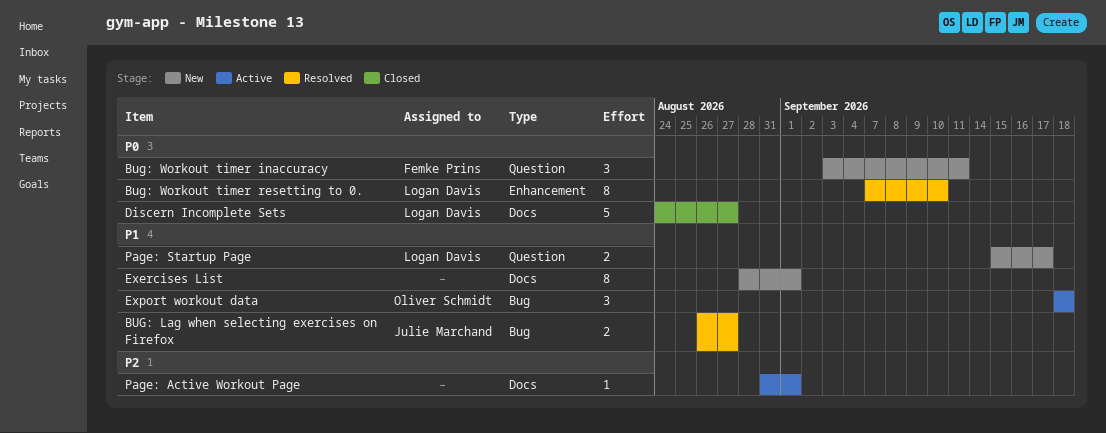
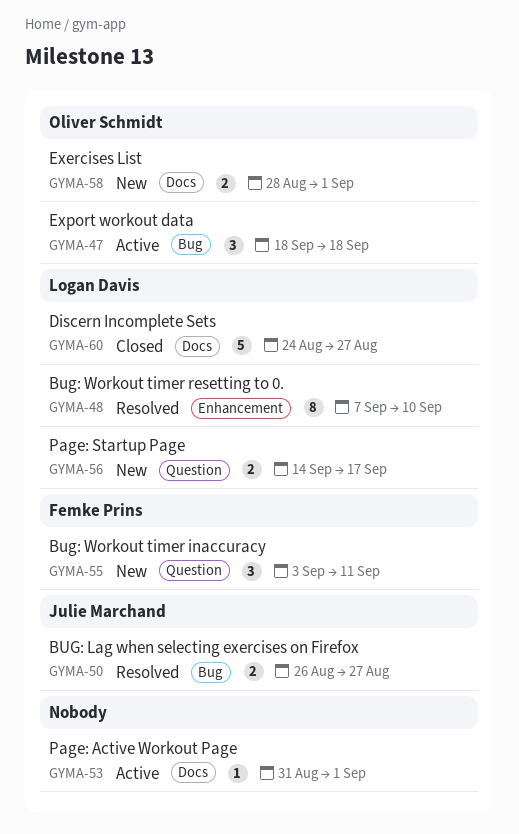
Exercises List, owner: none -> Oliver Schmidt
Exercises List, estimate: 8 -> 2
Page: Startup Page, start: Sep 15 -> Sep 14

